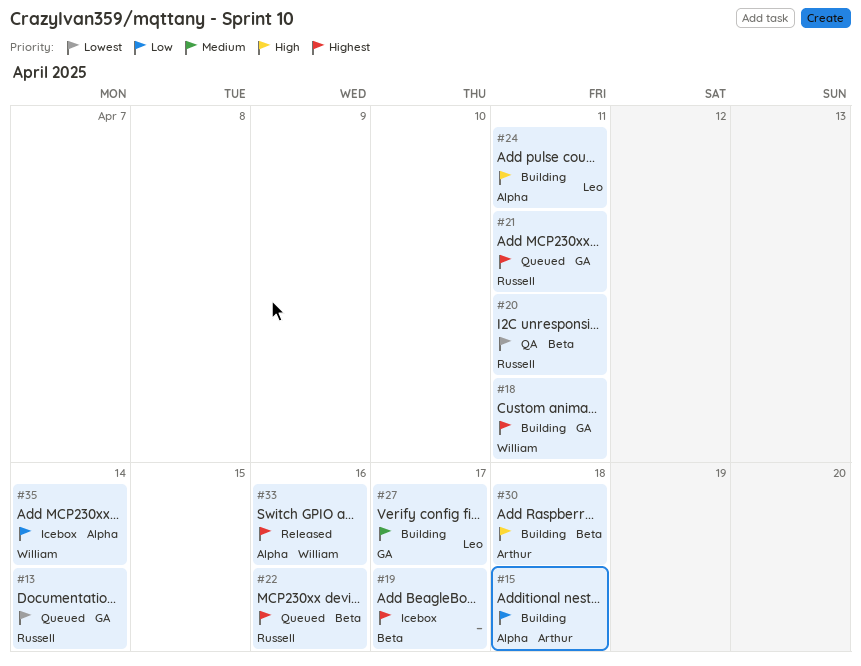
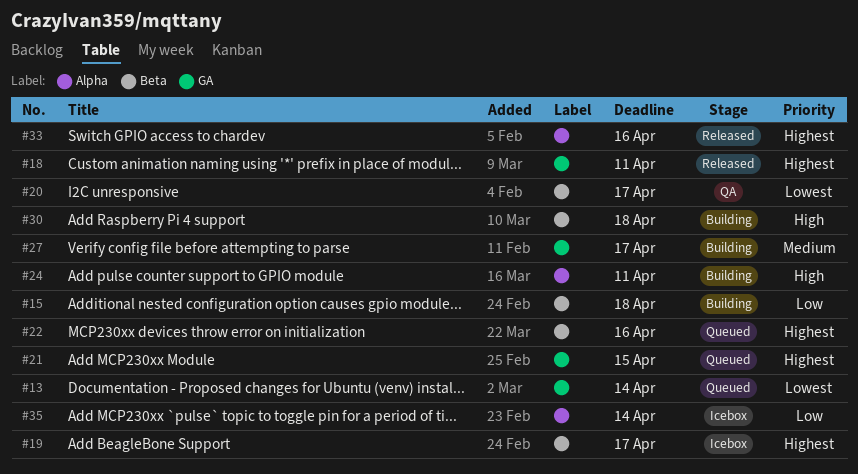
#15, label: Alpha -> Beta
#18, status: Building -> Released
#20, due: Apr 11 -> Apr 17
#21, due: Apr 11 -> Apr 15

